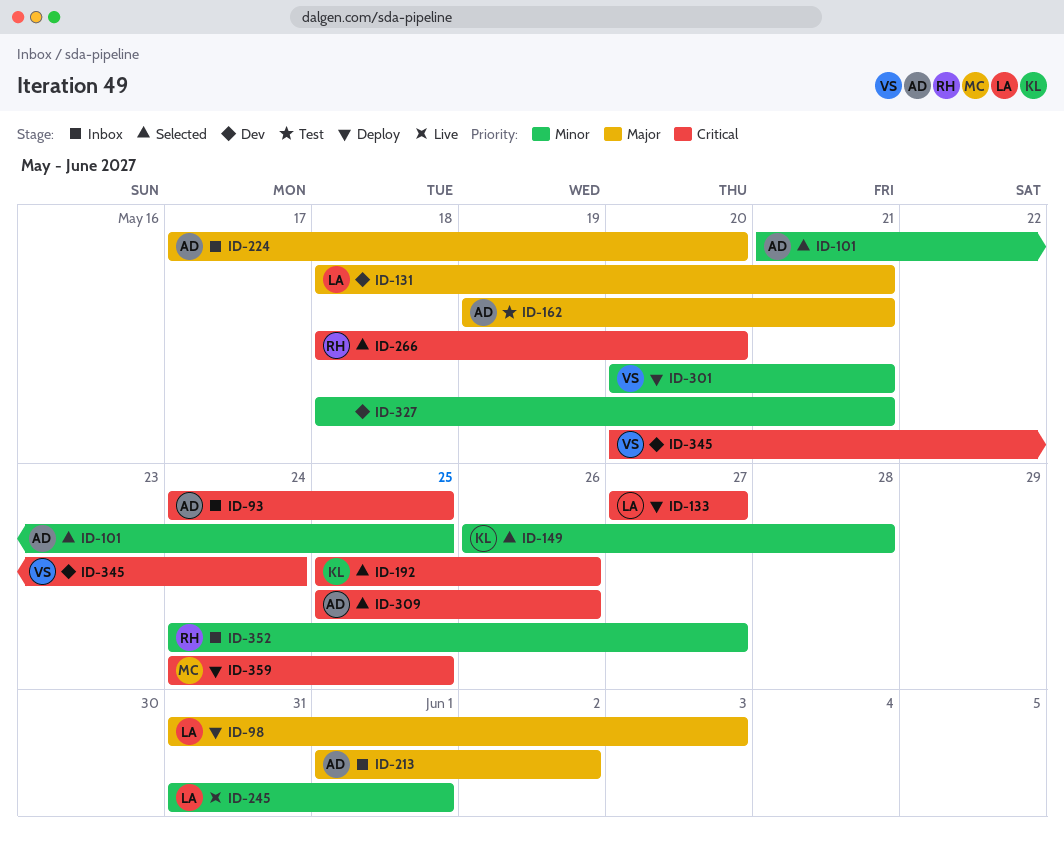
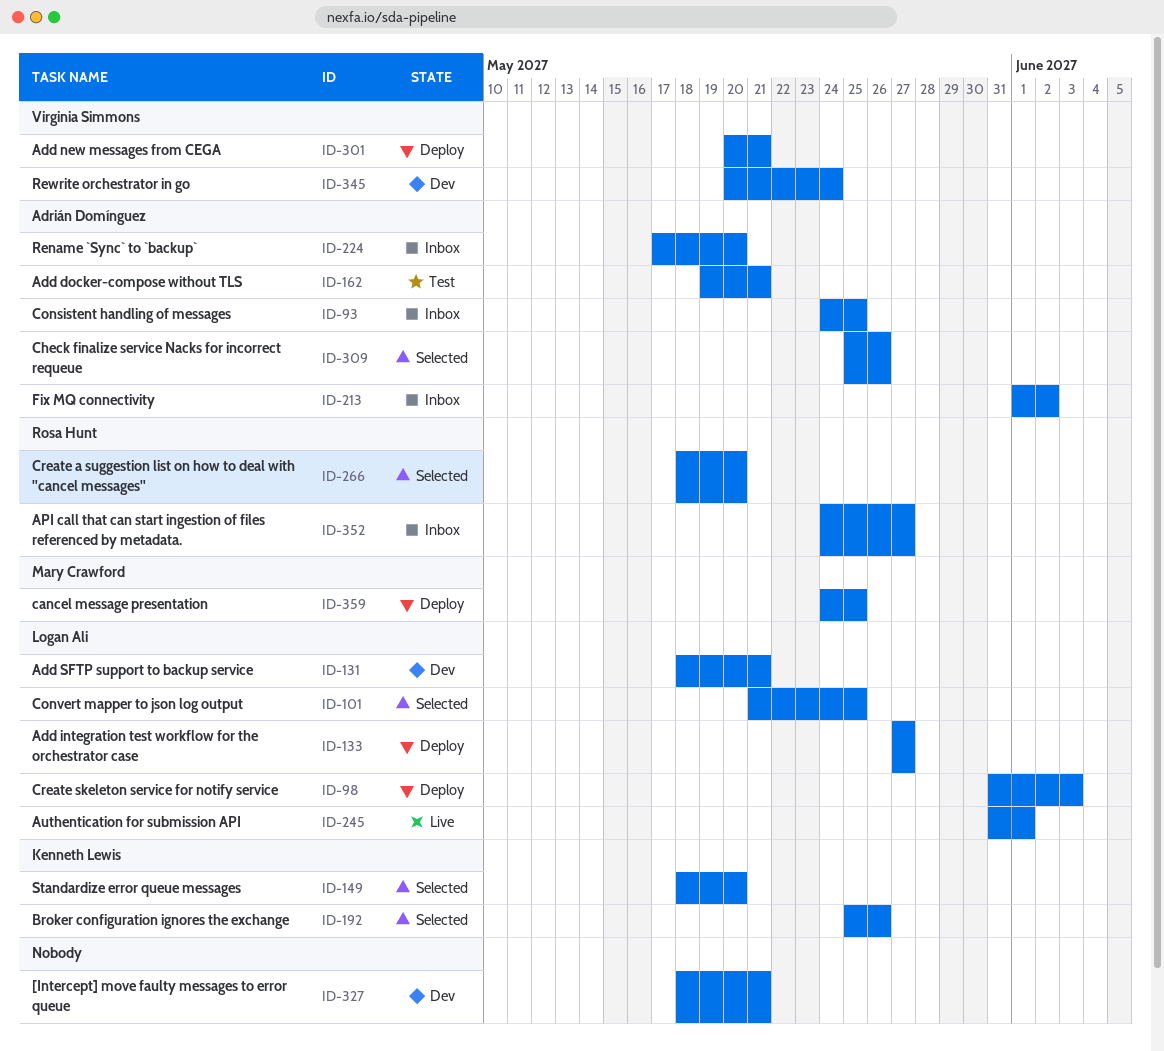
ID-101, owner: Adrián Domínguez -> Logan Ali
ID-149, start: May 26 -> May 18
ID-149, due: May 28 -> May 20

